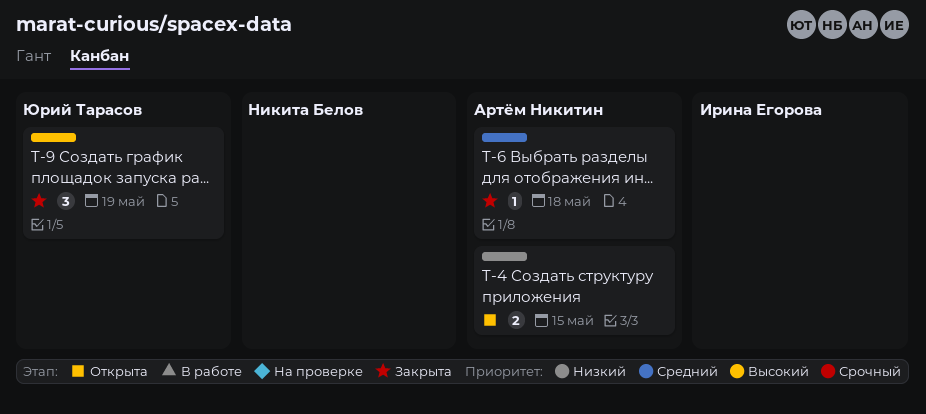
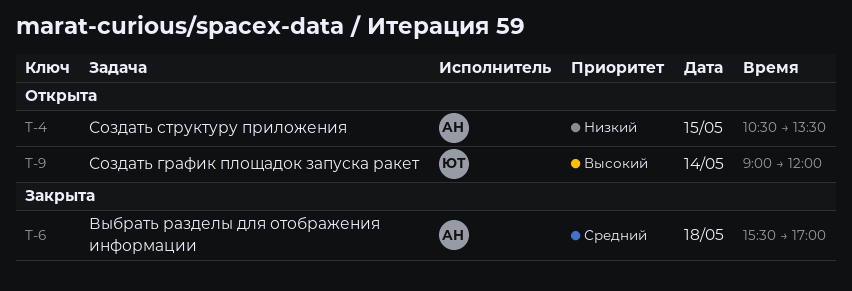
T-9, status: Закрыта -> Открыта
T-9, day: May 19 -> May 14

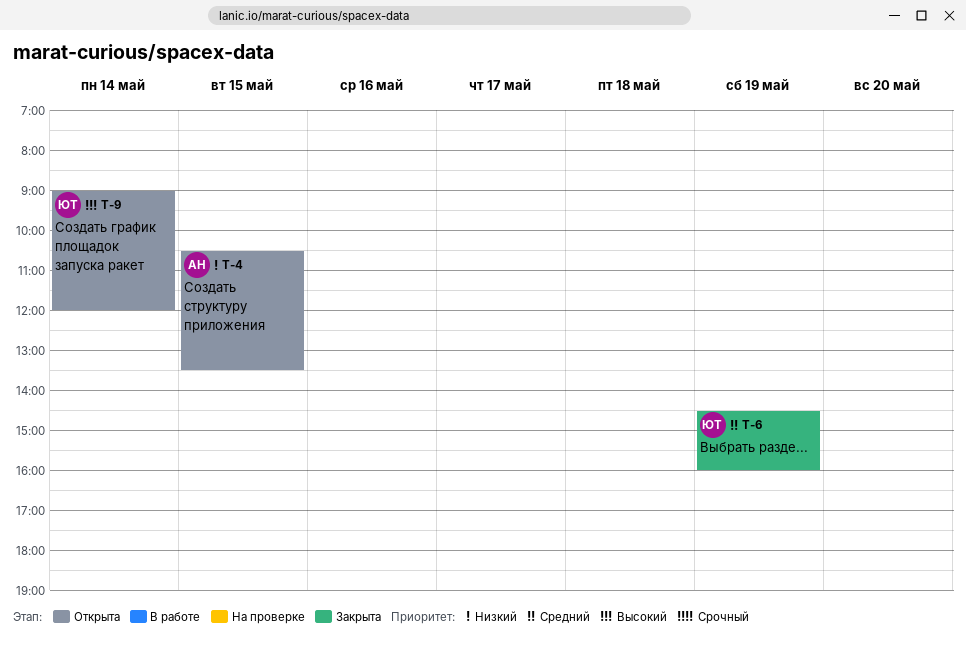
T-6, owner: АН -> ЮТ
T-6, day: May 18 -> May 19
T-6, begins: 15:30 -> 14:30
T-6, ends: 17:00 -> 16:00

